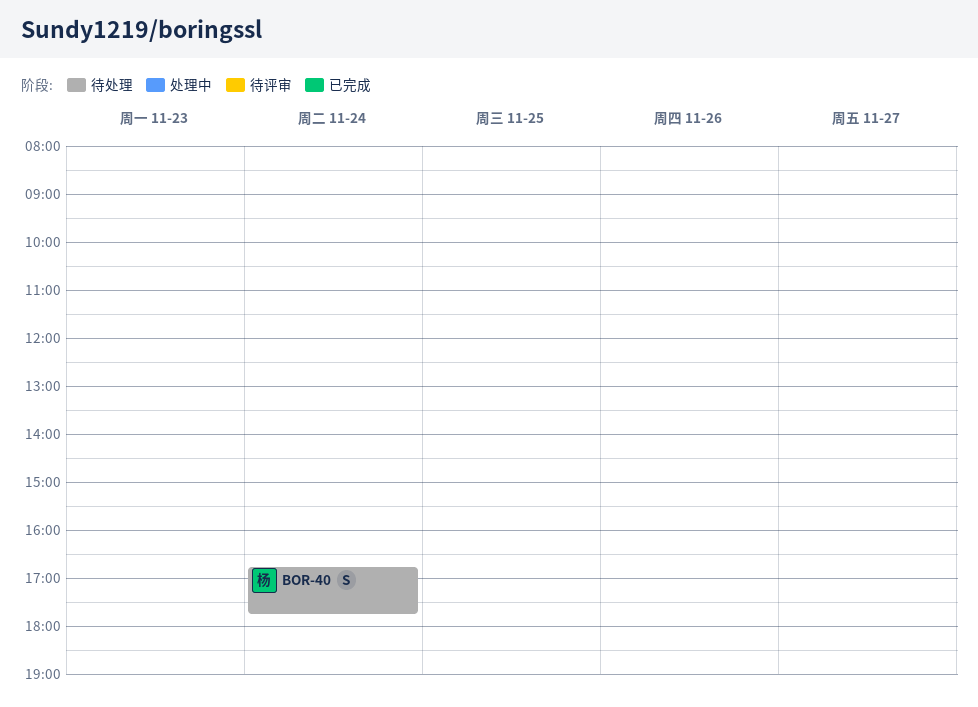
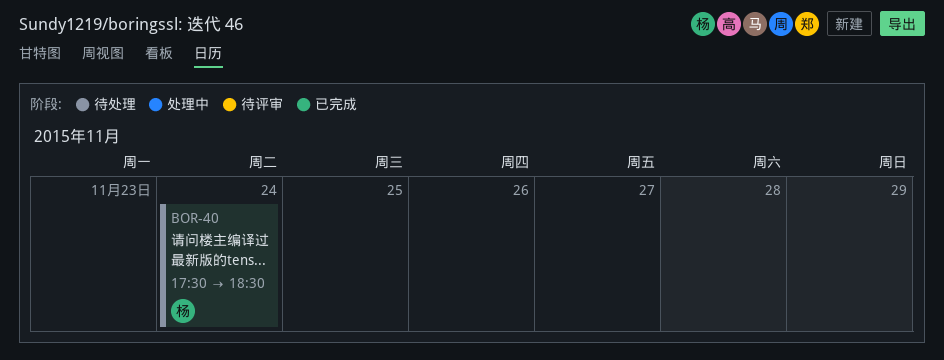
BOR-40, begins: 16:45 -> 17:30
BOR-40, ends: 17:45 -> 18:30

